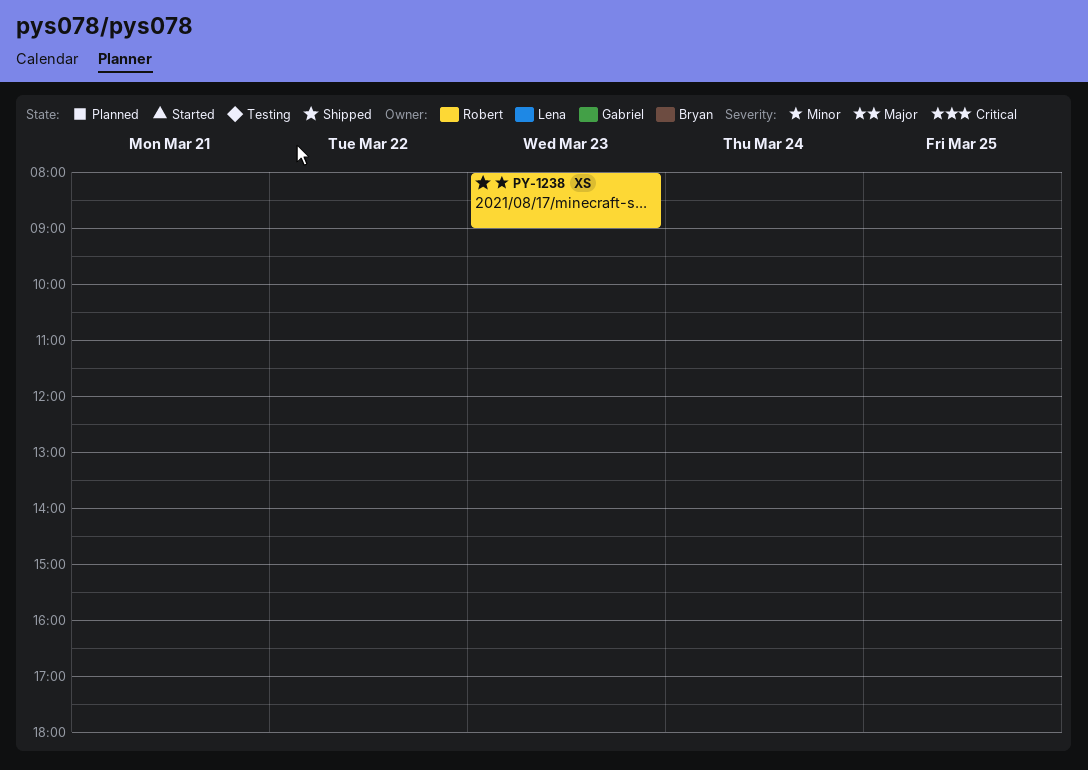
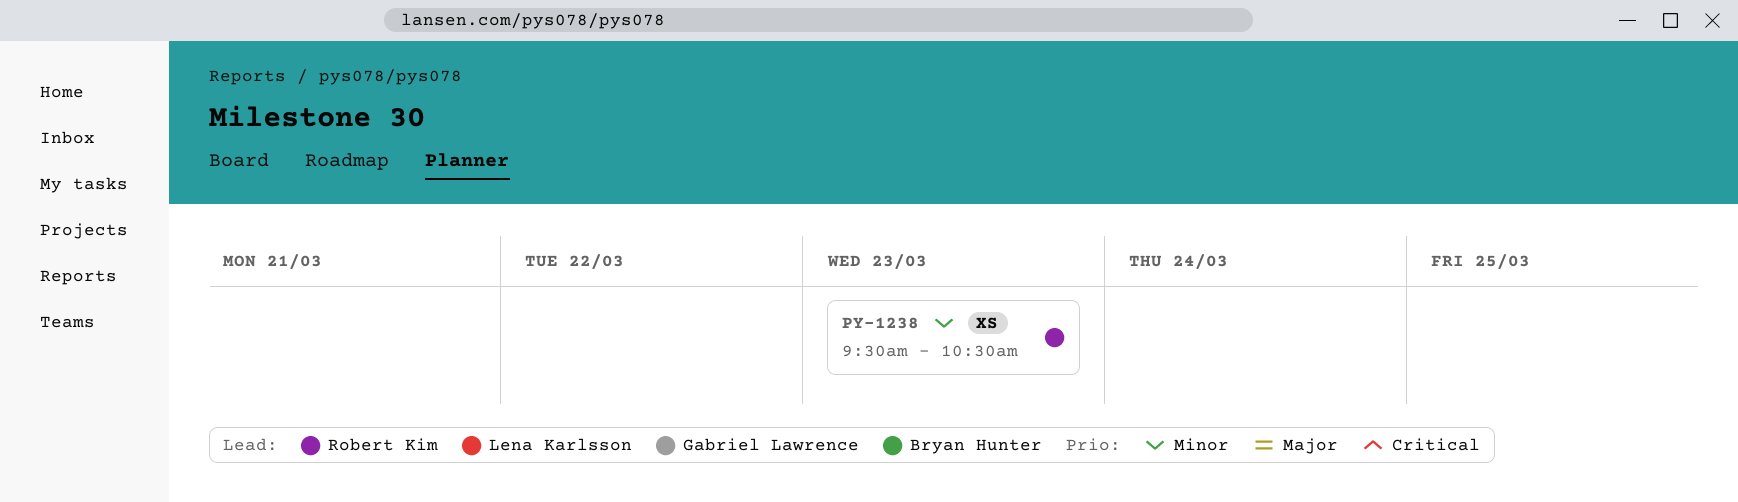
PY-1238, begins: 08:00 -> 09:30
PY-1238, ends: 09:00 -> 10:30

